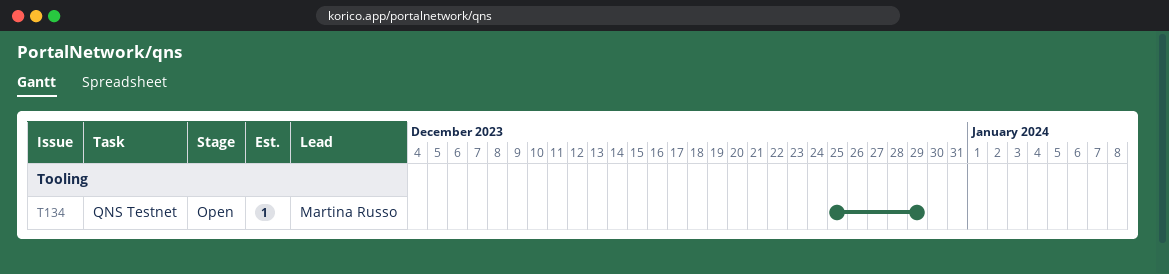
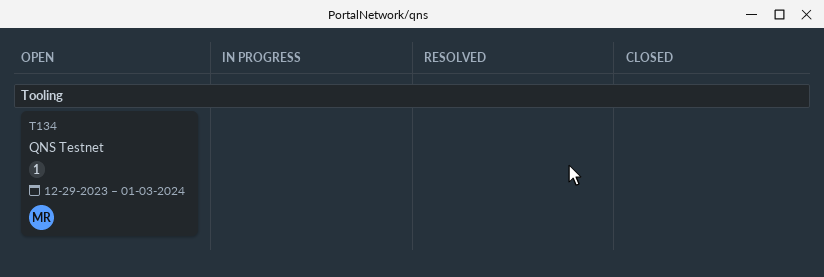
T134, start: Dec 25 -> Dec 29
T134, due: Dec 29 -> Jan 3

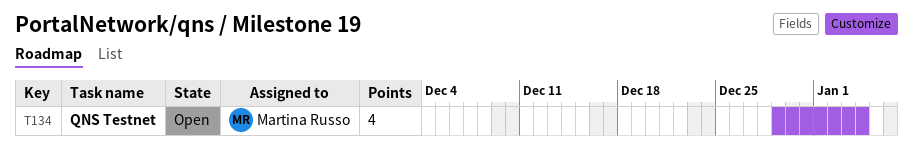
T134, estimate: 1 -> 4
T134, due: Jan 3 -> Jan 4

